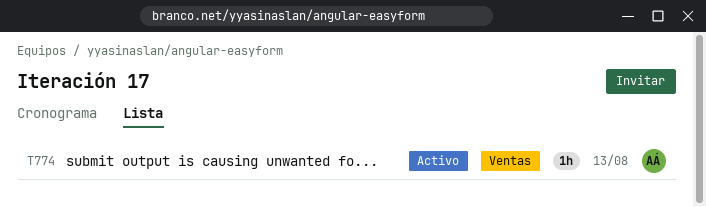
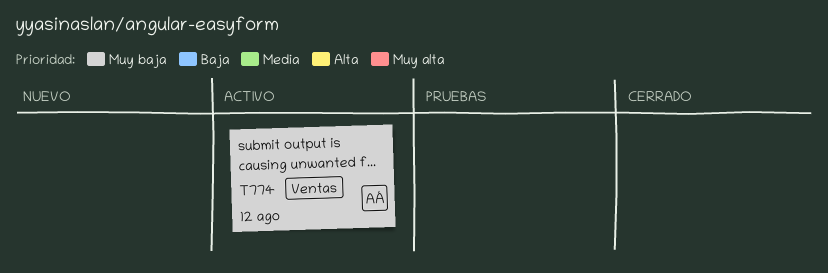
T774, due: Aug 13 -> Aug 12

